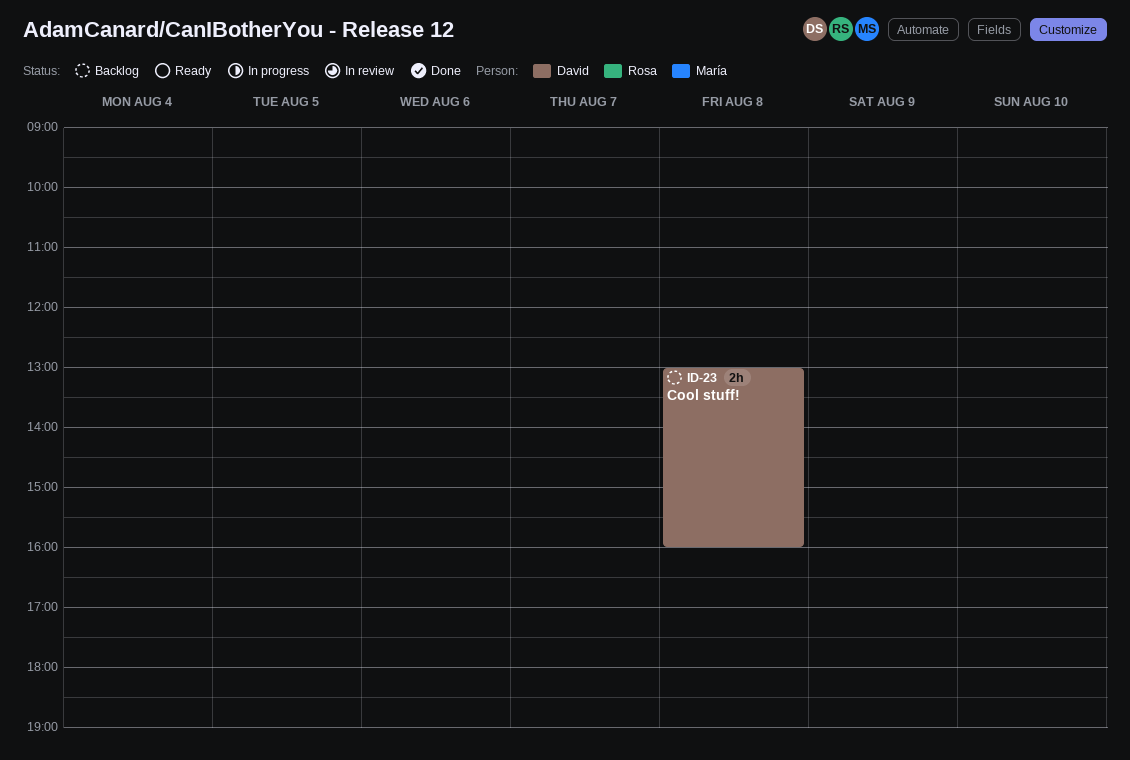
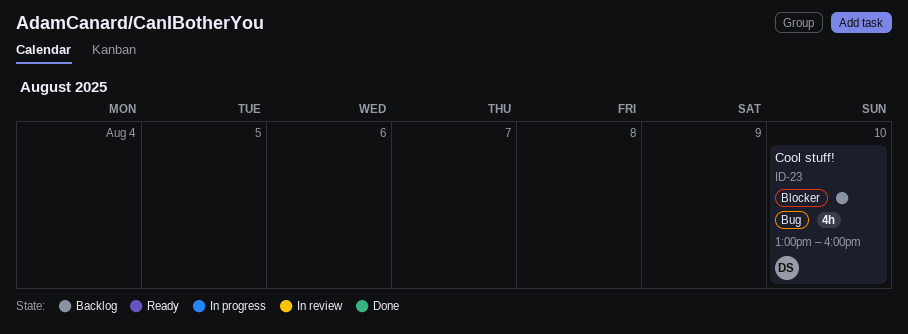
ID-23, estimate: 2h -> 4h
ID-23, day: Aug 8 -> Aug 10

